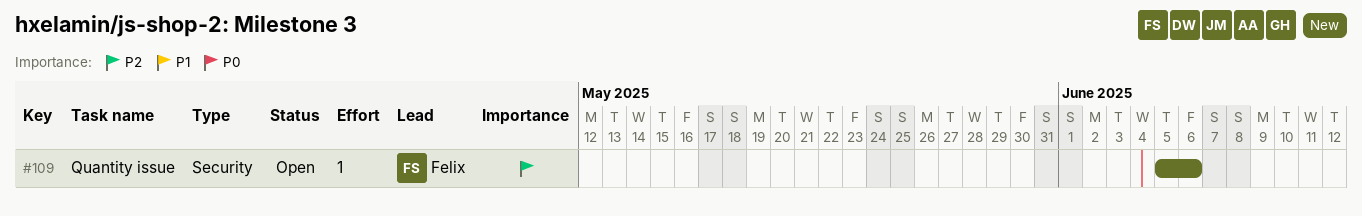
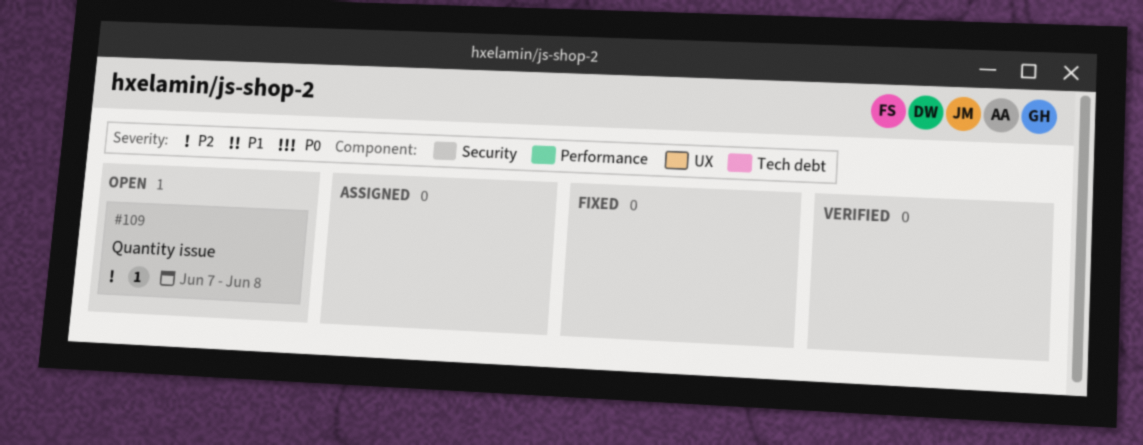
#109, start: Jun 5 -> Jun 7
#109, due: Jun 6 -> Jun 8

